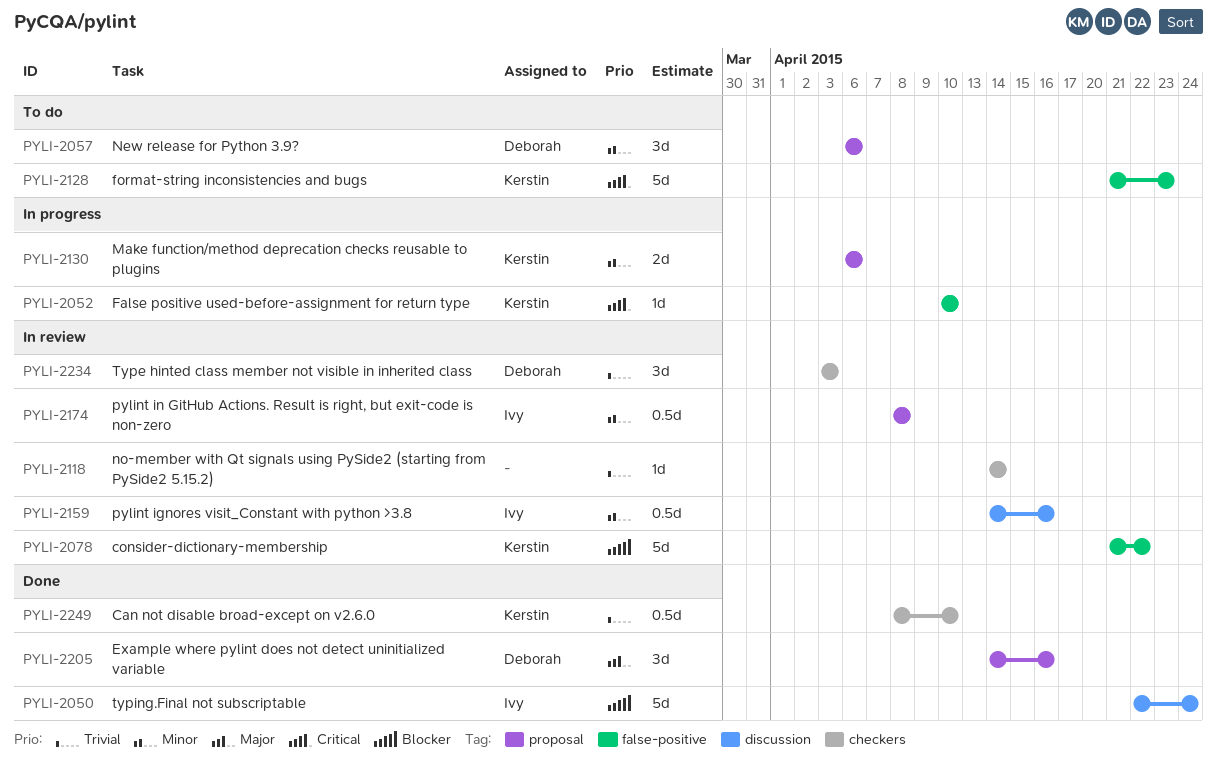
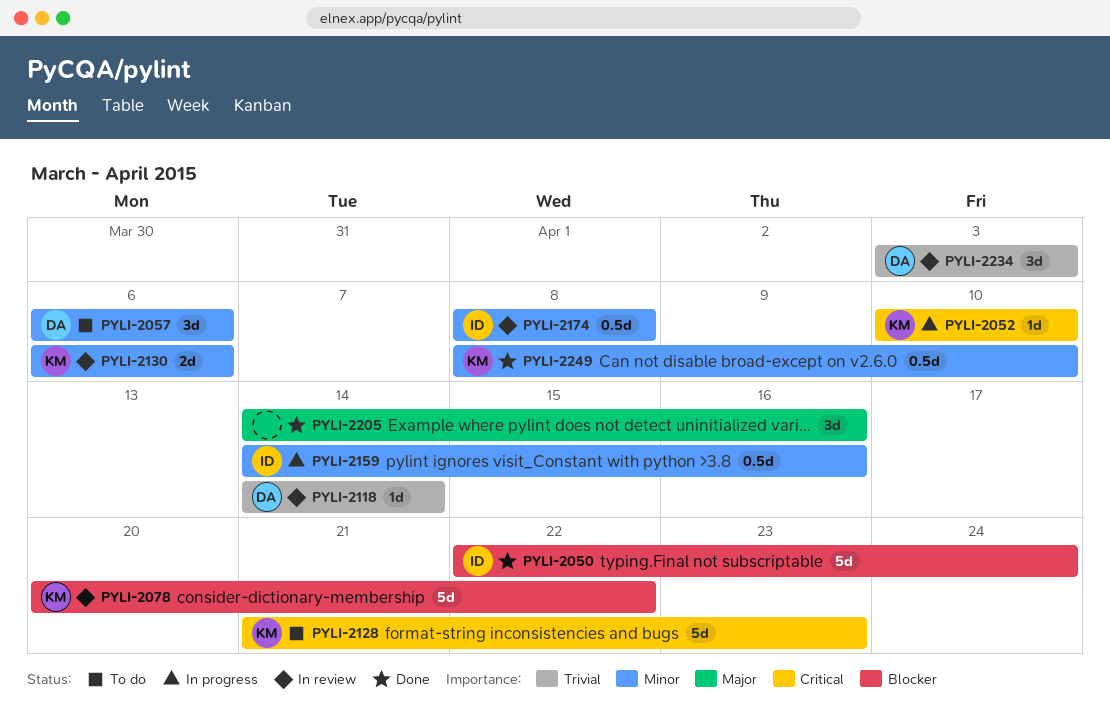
PYLI-2078, start: Apr 21 -> Apr 20
PYLI-2118, owner: none -> Deborah
PYLI-2130, status: In progress -> In review
PYLI-2159, status: In review -> In progress
PYLI-2205, owner: Deborah -> none
PYLI-2249, priority: Trivial -> Minor

